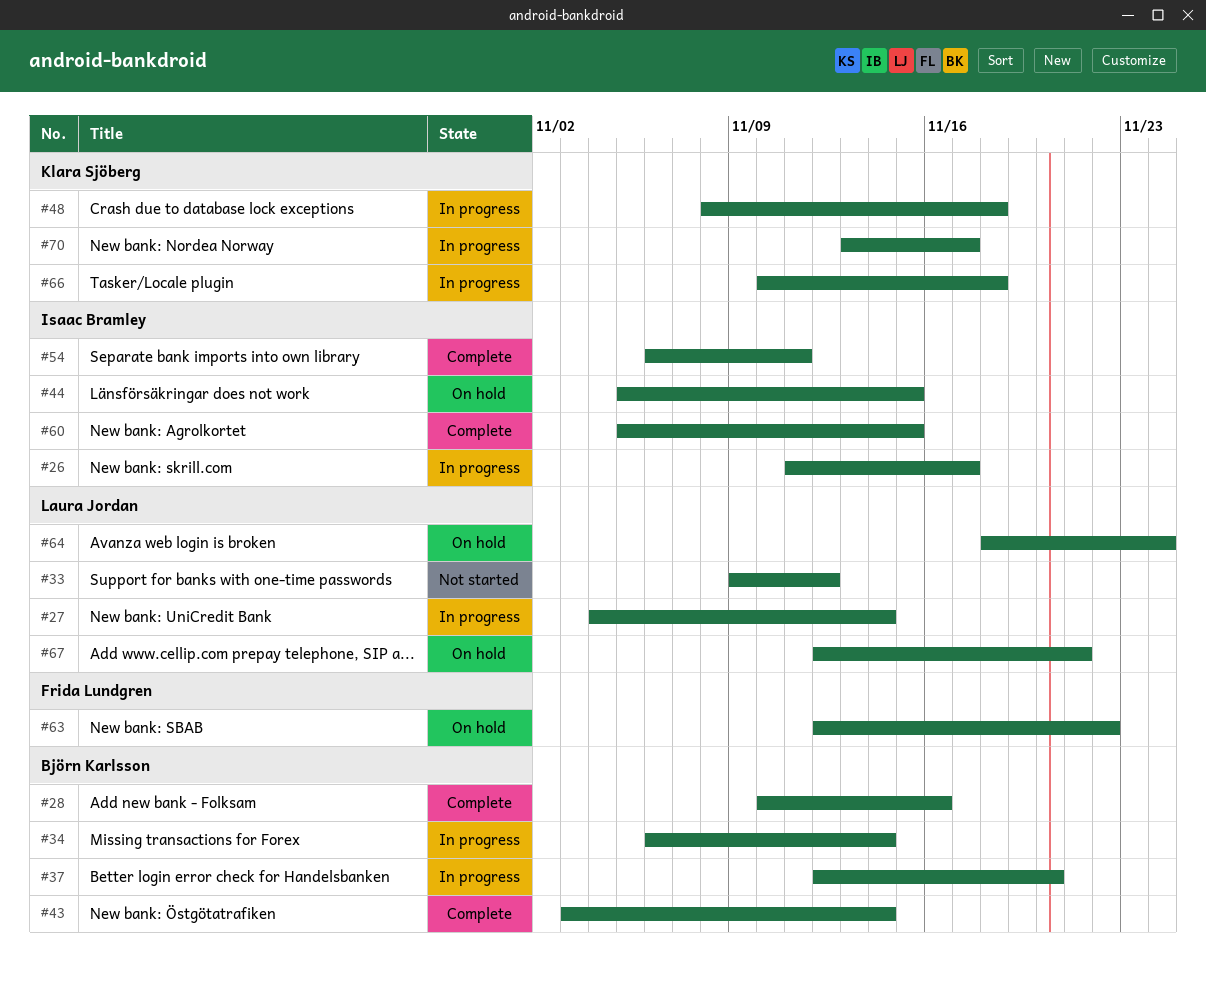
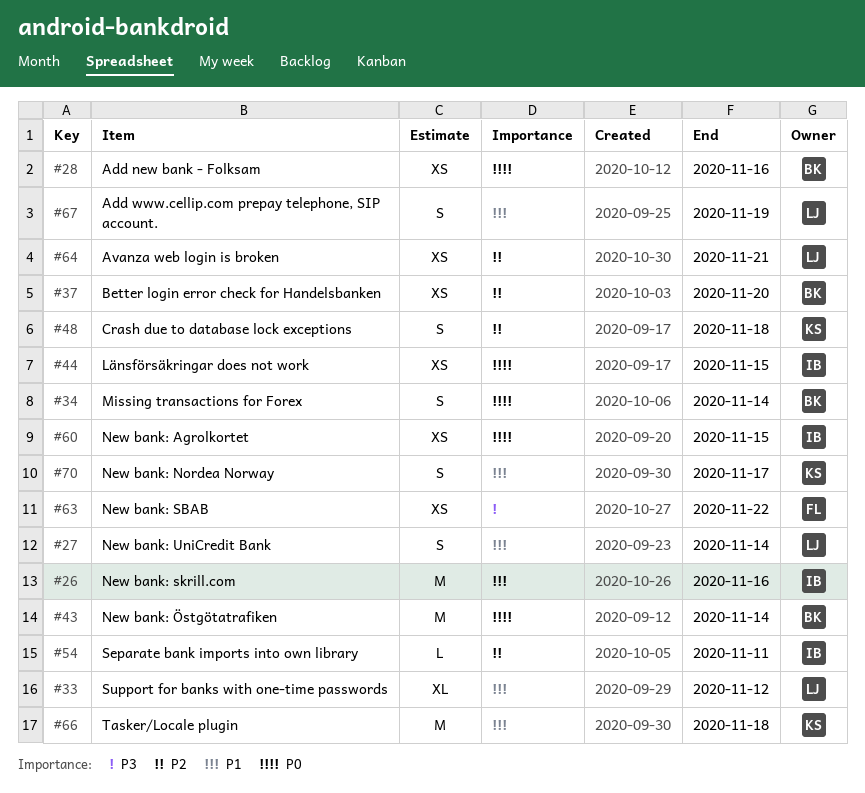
#26, due: Nov 17 -> Nov 16
#64, due: Nov 24 -> Nov 21
#67, due: Nov 21 -> Nov 19

